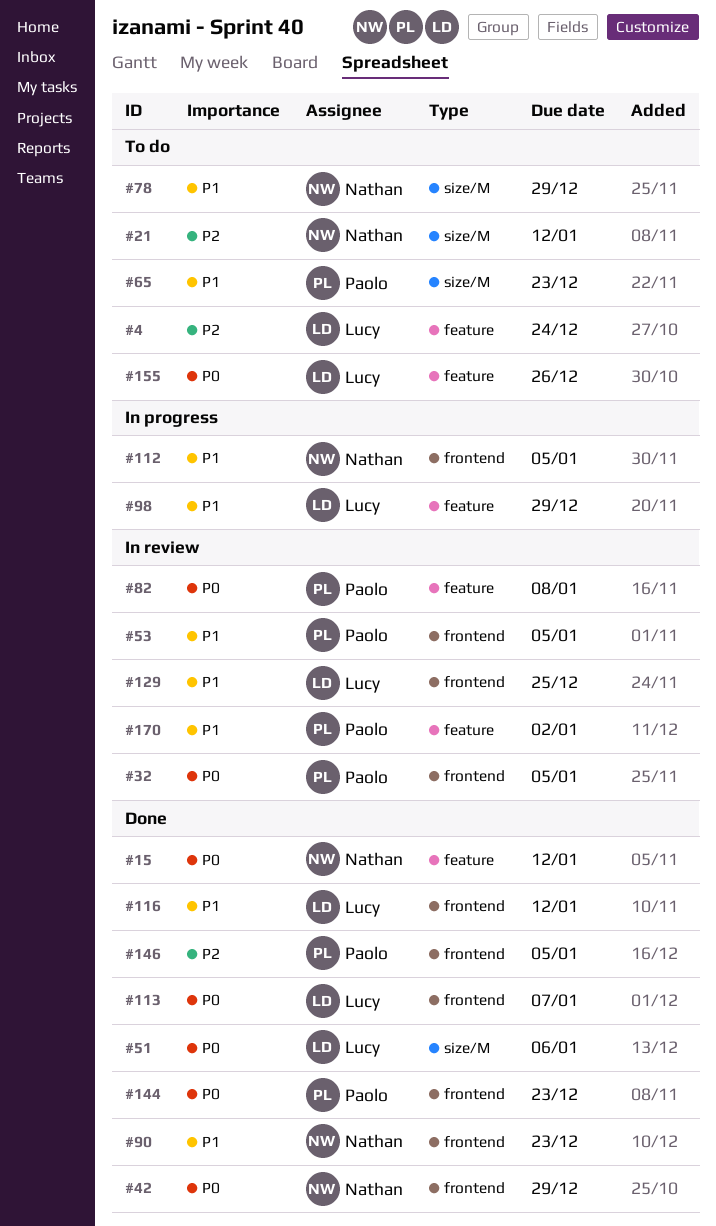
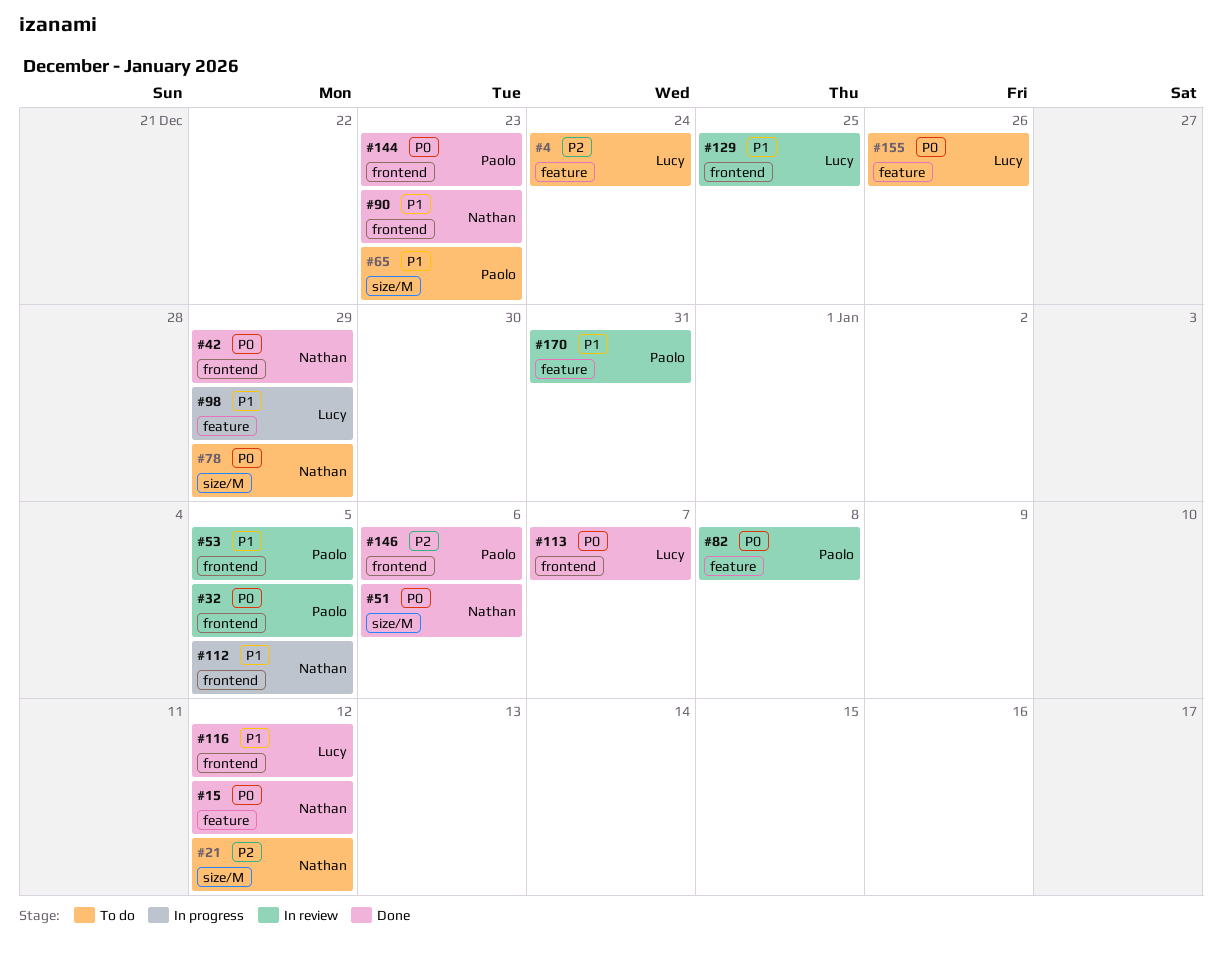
#51, owner: Lucy -> Nathan
#78, priority: P1 -> P0
#146, due: Jan 5 -> Jan 6
#170, due: Jan 2 -> Dec 31

